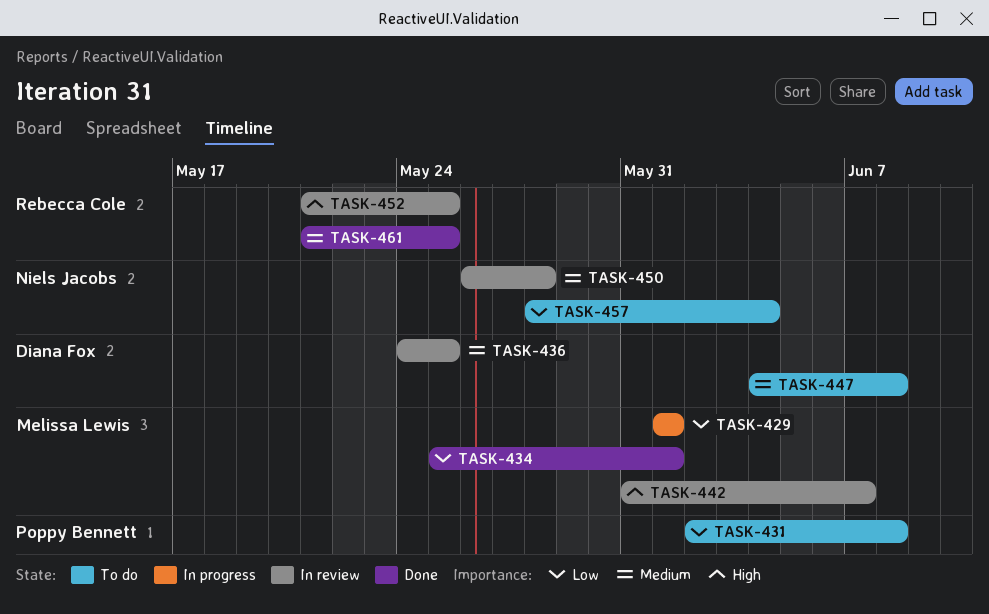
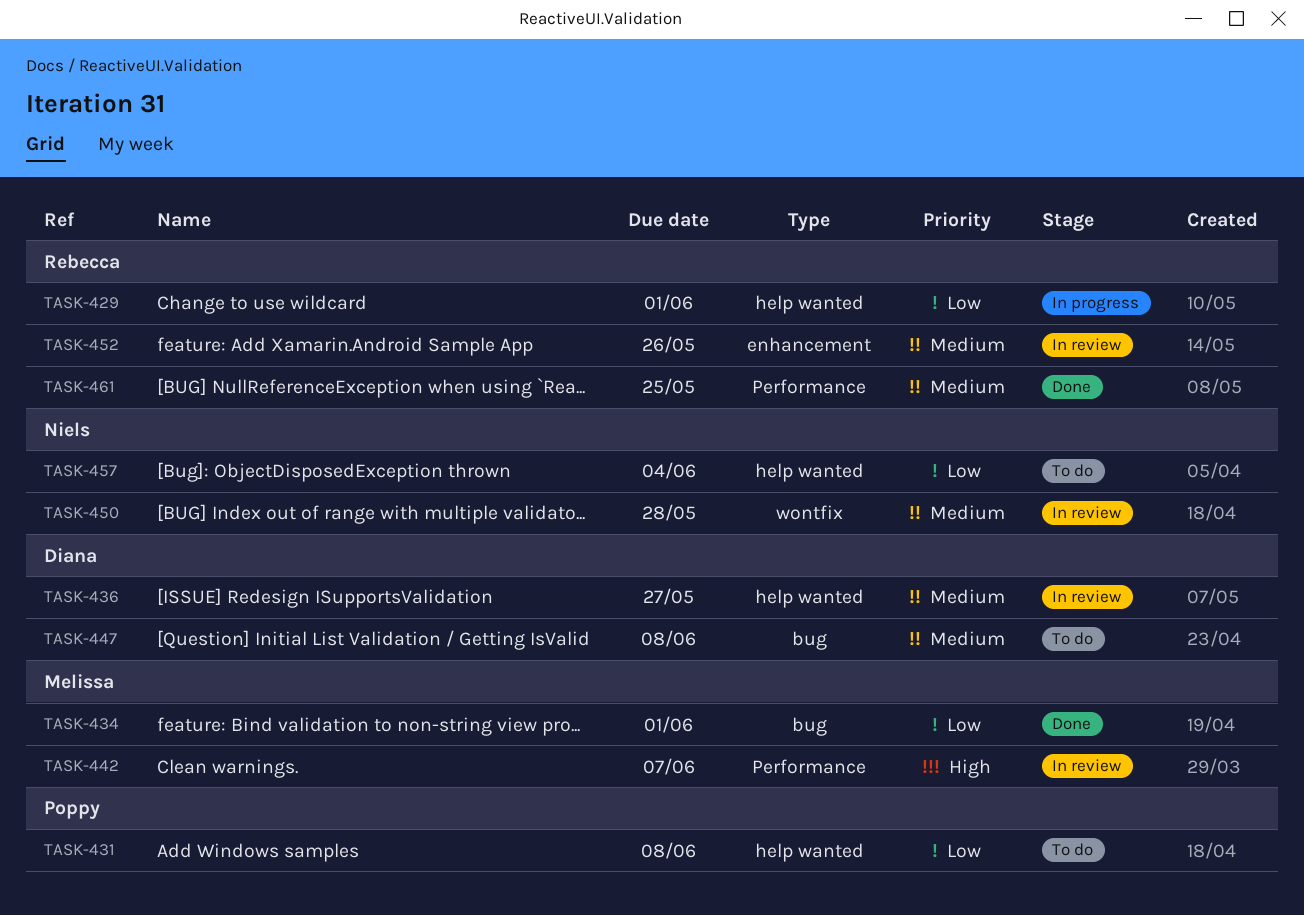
TASK-429, owner: Melissa Lewis -> Rebecca Cole
TASK-436, due: May 25 -> May 27
TASK-452, priority: High -> Medium
TASK-452, due: May 25 -> May 26

